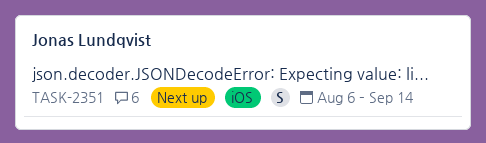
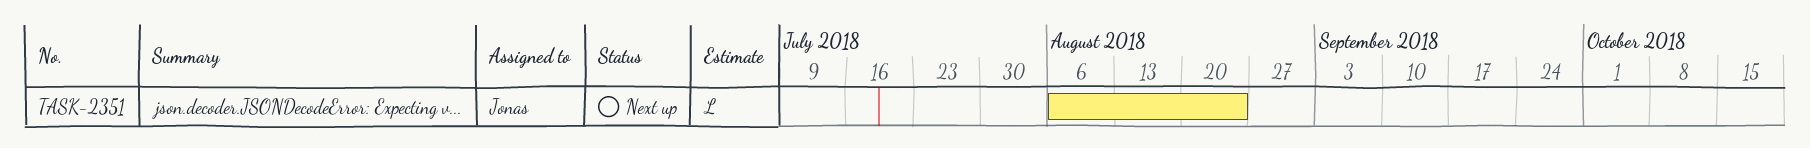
TASK-2351, estimate: S -> L
TASK-2351, due: Sep 14 -> Aug 24

